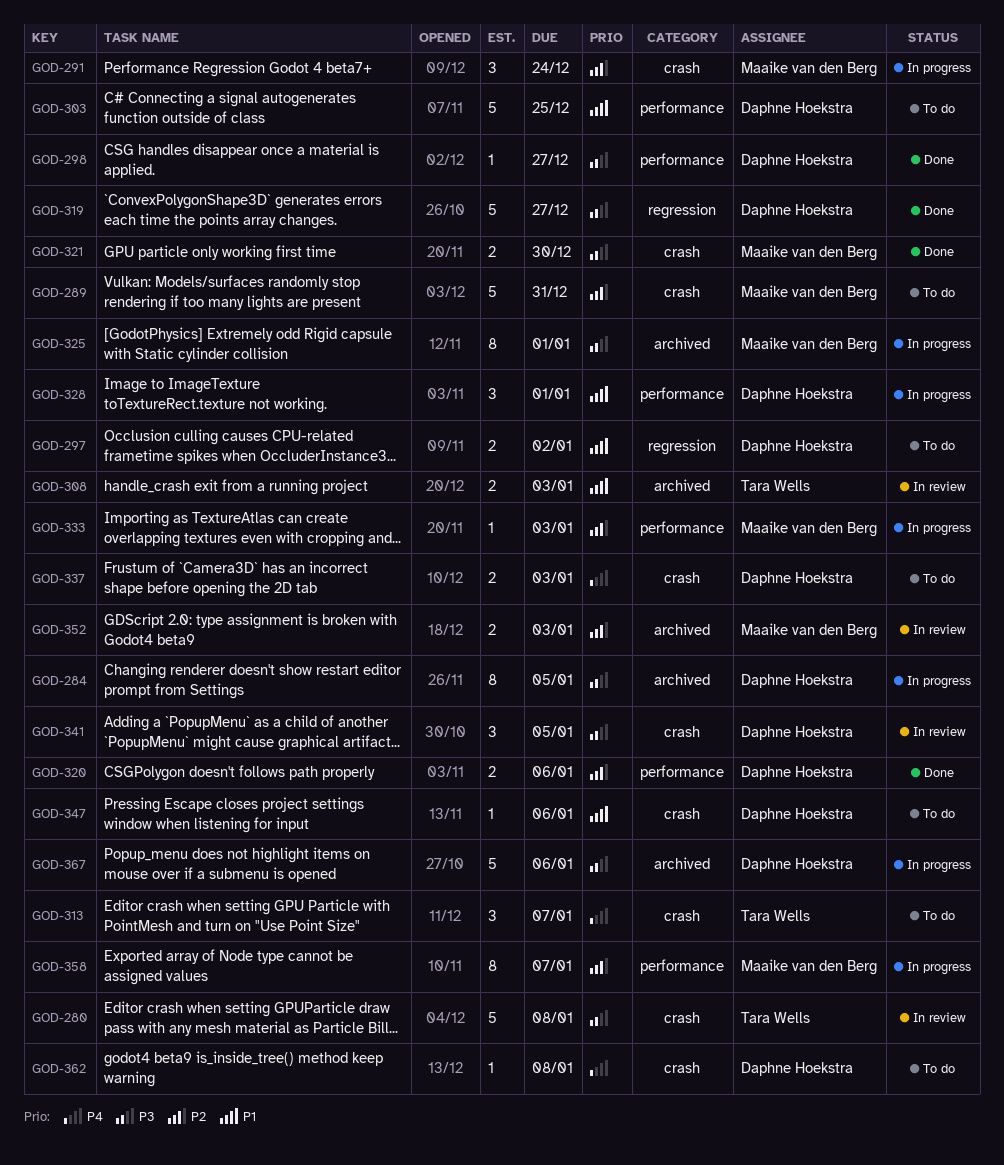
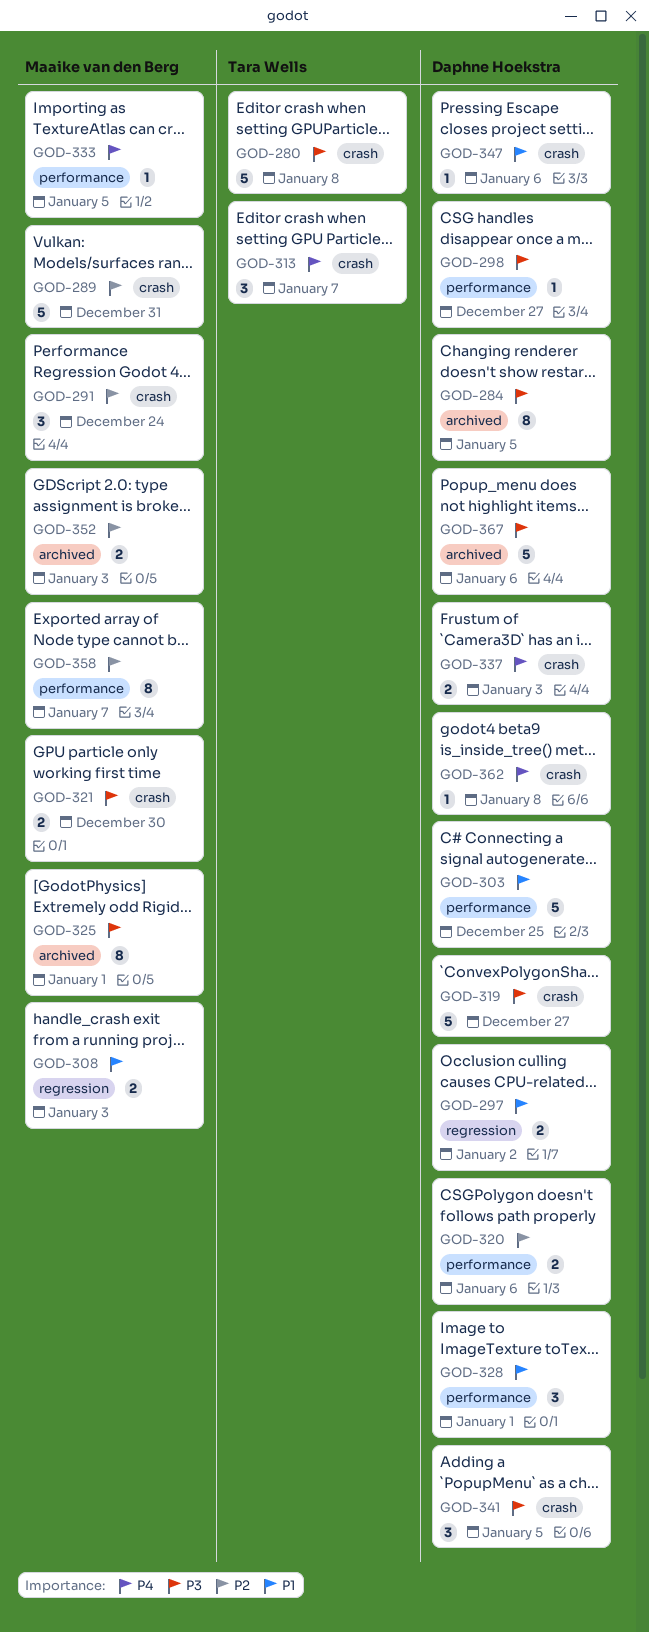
GOD-308, owner: Tara Wells -> Maaike van den Berg
GOD-308, label: archived -> regression
GOD-319, label: regression -> crash
GOD-333, priority: P2 -> P4
GOD-333, due: Jan 3 -> Jan 5

